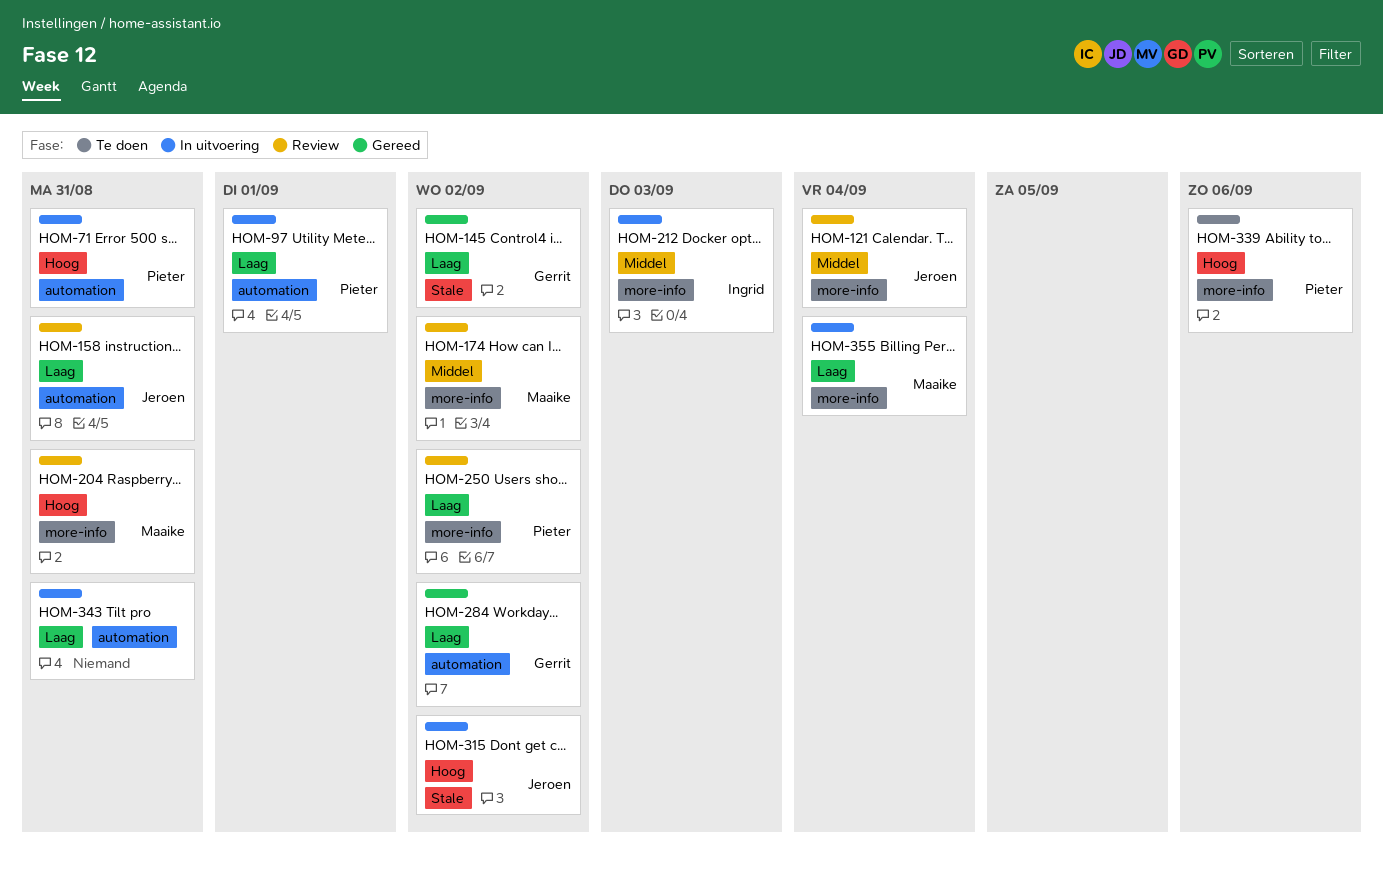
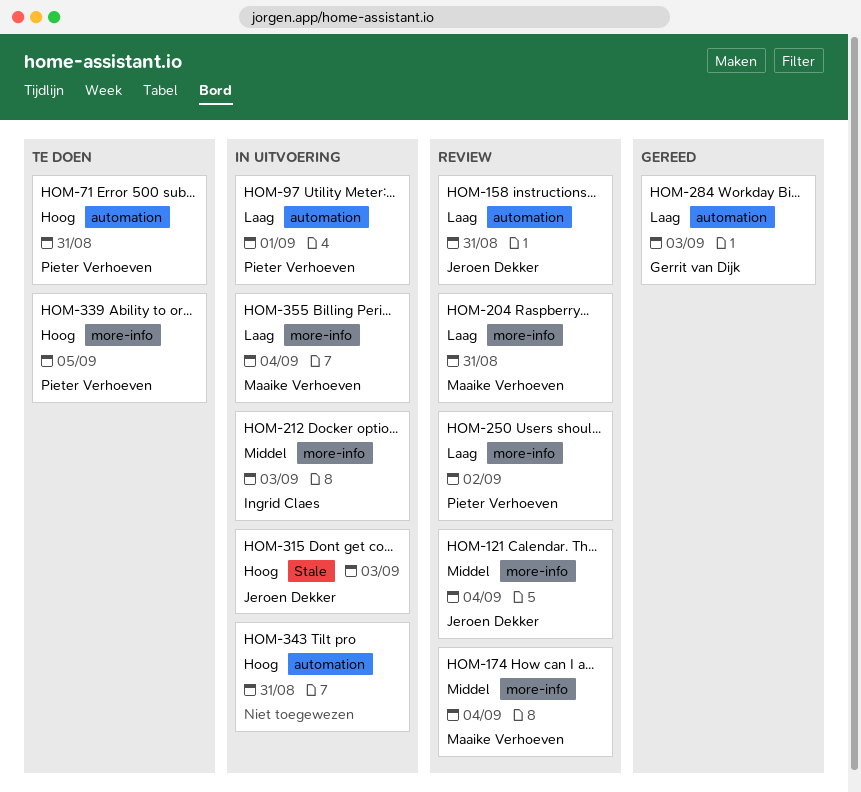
HOM-71, status: In uitvoering -> Te doen
HOM-145: present -> none
HOM-174, due: Sep 2 -> Sep 4
HOM-204, priority: Hoog -> Laag
HOM-284, due: Sep 2 -> Sep 3
HOM-315, due: Sep 2 -> Sep 3
HOM-339, due: Sep 6 -> Sep 5
HOM-343, priority: Laag -> Hoog

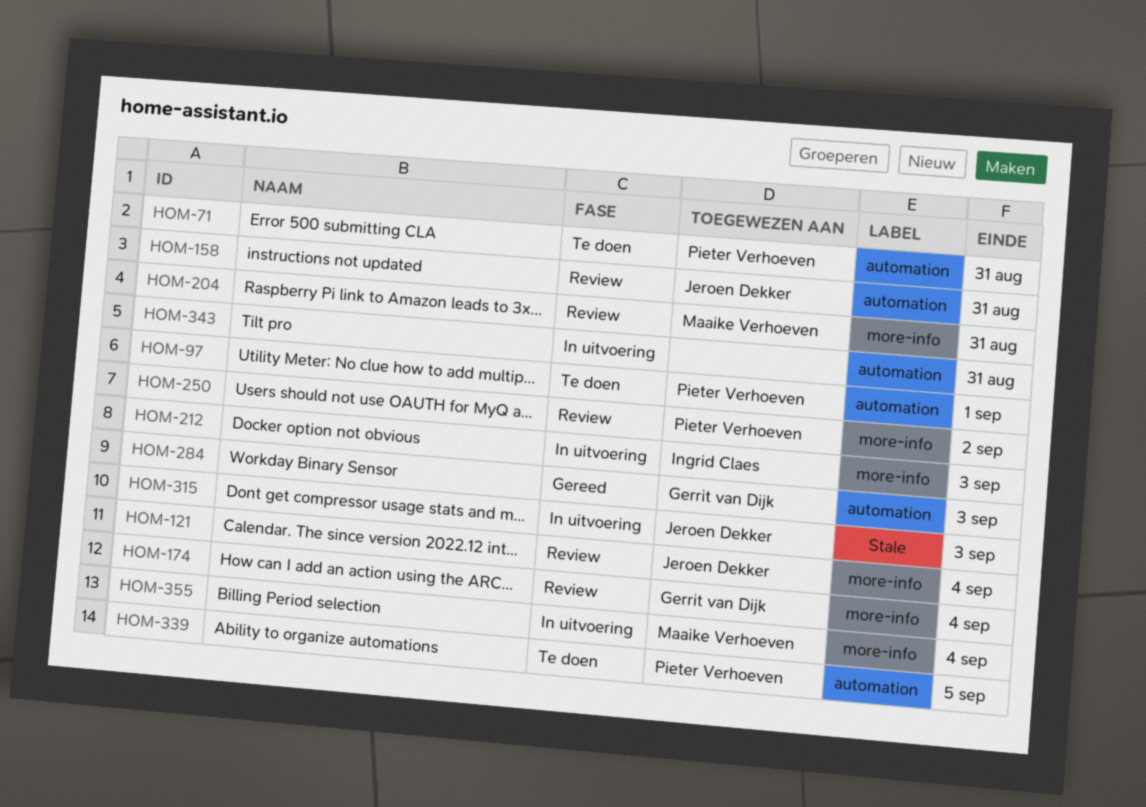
HOM-97, status: In uitvoering -> Te doen
HOM-174, owner: Maaike Verhoeven -> Gerrit van Dijk
HOM-339, label: more-info -> automation

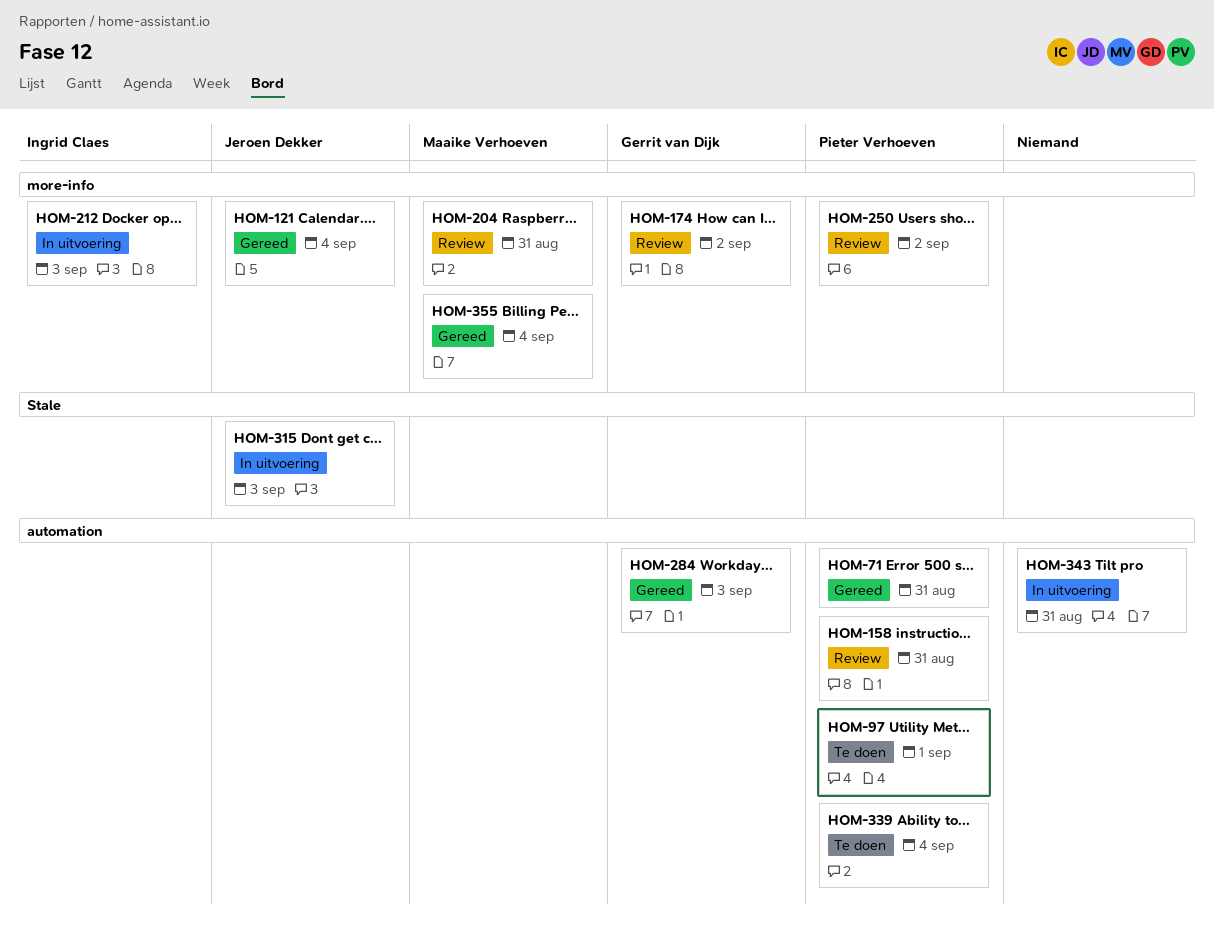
HOM-71, status: Te doen -> Gereed
HOM-121, status: Review -> Gereed
HOM-158, owner: Jeroen Dekker -> Pieter Verhoeven
HOM-174, due: Sep 4 -> Sep 2
HOM-339, due: Sep 5 -> Sep 4
HOM-355, status: In uitvoering -> Gereed

